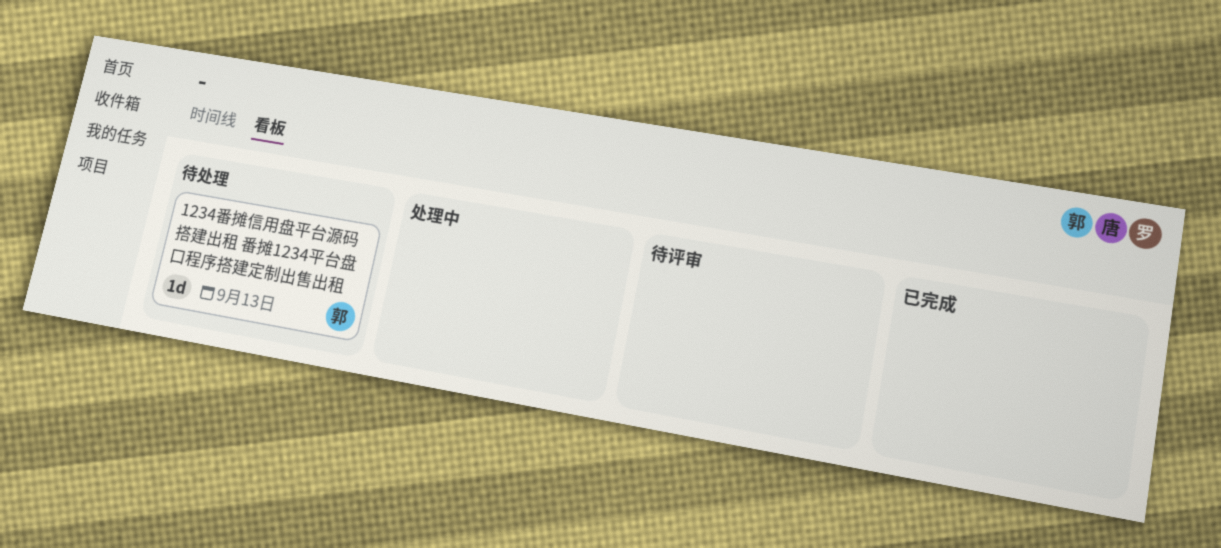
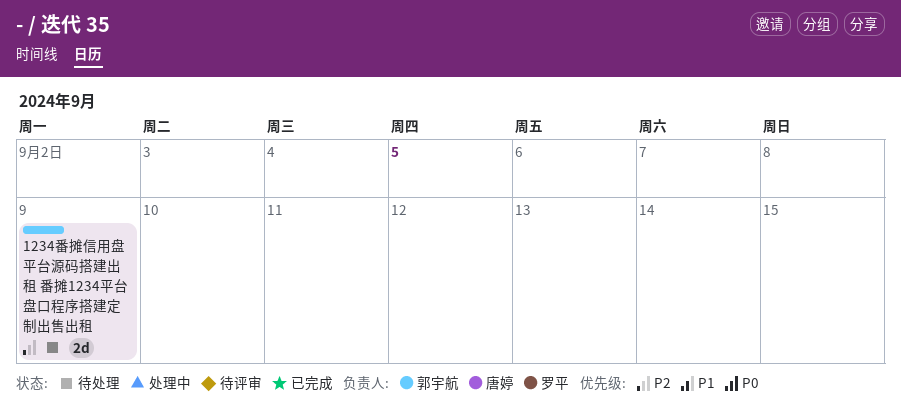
1234番摊信用盘平台源码搭建出租 番摊1234平台盘口程序搭建定制出售出租, estimate: 1d -> 2d
1234番摊信用盘平台源码搭建出租 番摊1234平台盘口程序搭建定制出售出租, due: Sep 13 -> Sep 9

